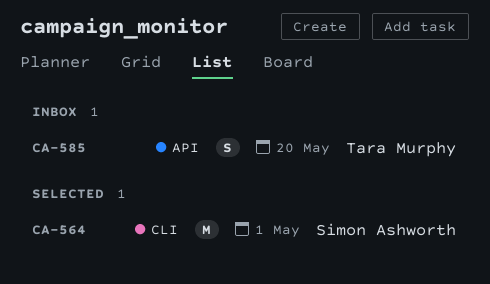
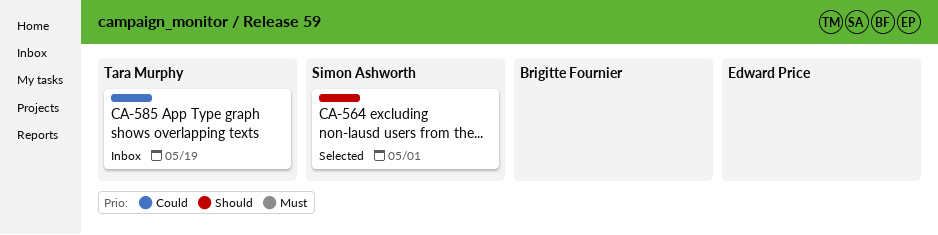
CA-585, due: May 20 -> May 19

